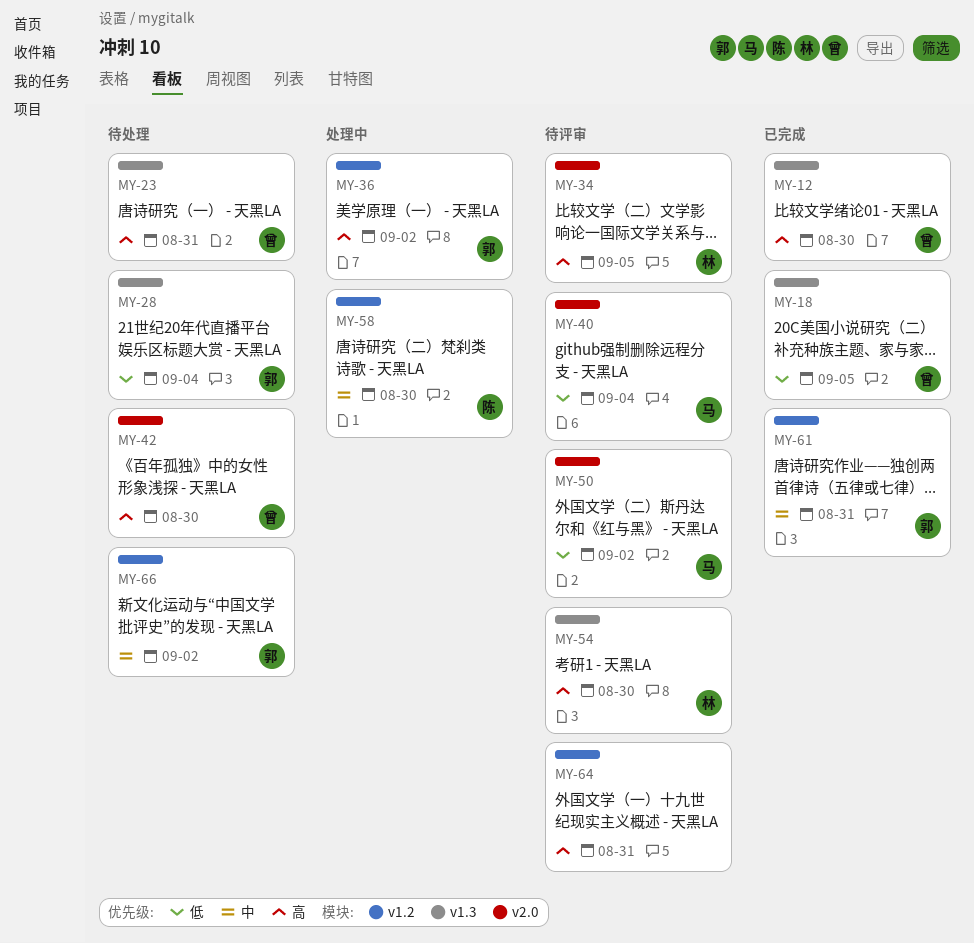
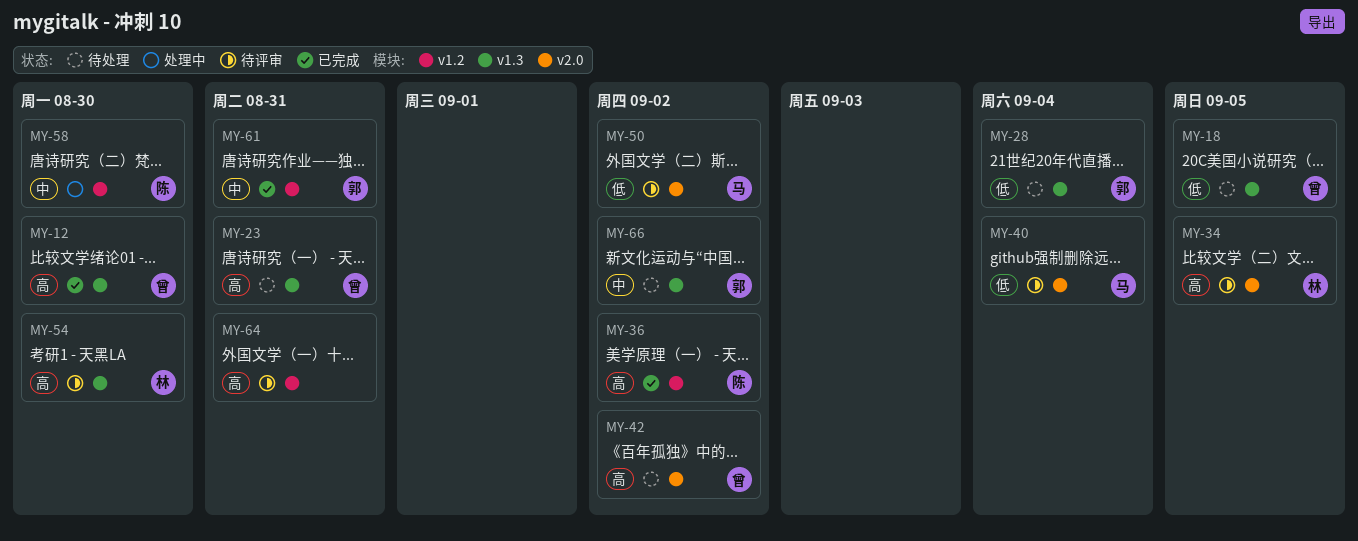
MY-18, status: 已完成 -> 待处理
MY-36, status: 处理中 -> 已完成
MY-36, owner: 郭 -> 陈
MY-42, due: Aug 30 -> Sep 2
MY-66, label: v1.2 -> v1.3

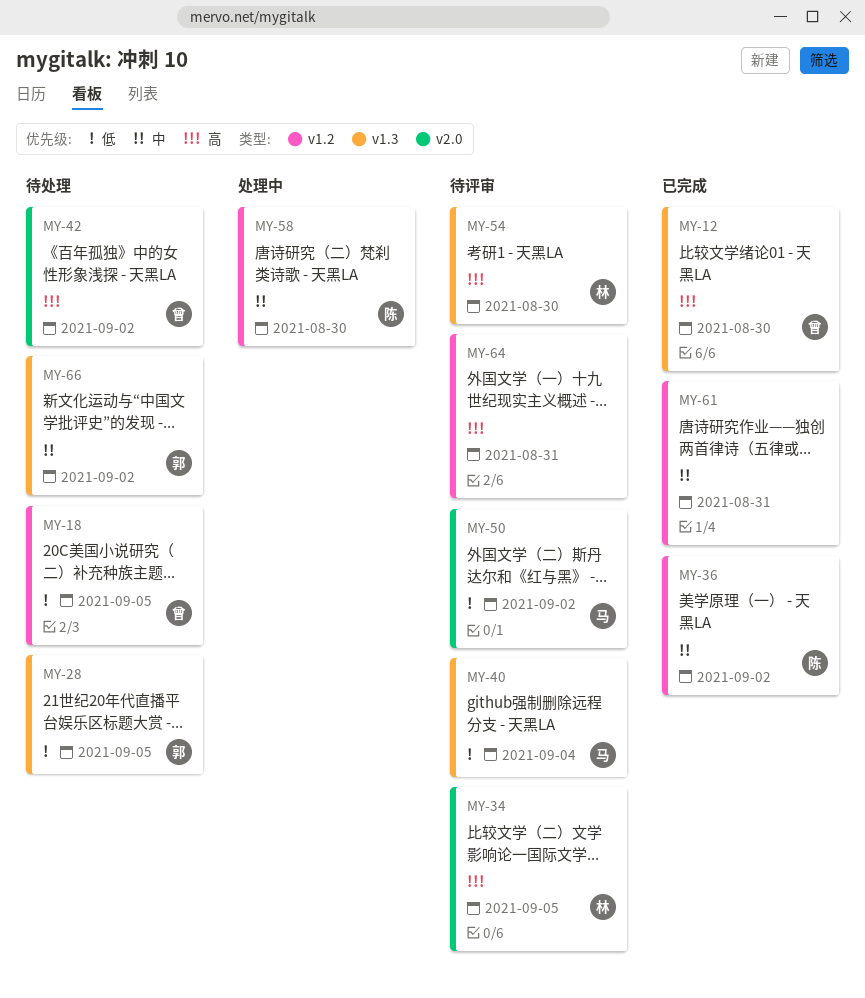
MY-18, label: v1.3 -> v1.2
MY-23: present -> none
MY-28, due: Sep 4 -> Sep 5
MY-36, priority: 高 -> 中
MY-40, label: v2.0 -> v1.3
MY-61, owner: 郭 -> none

